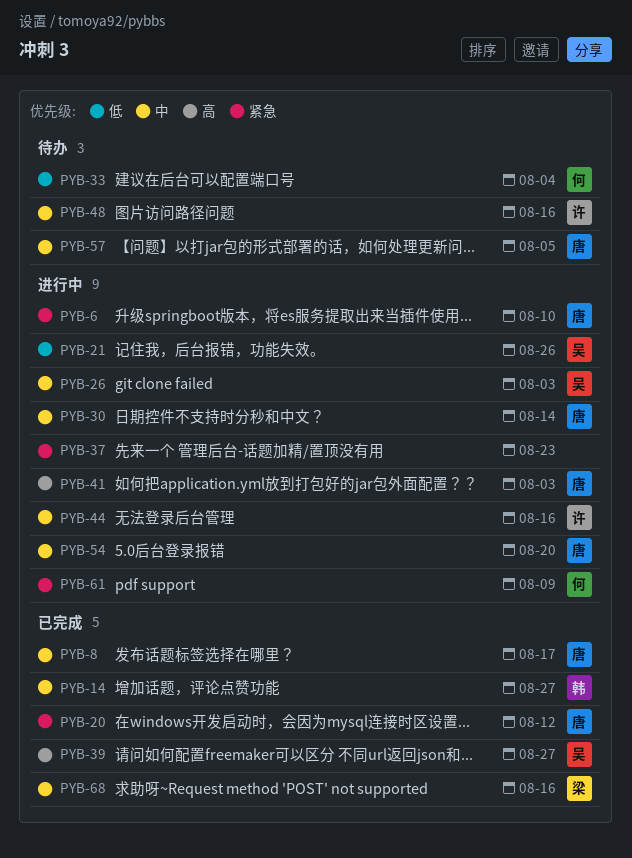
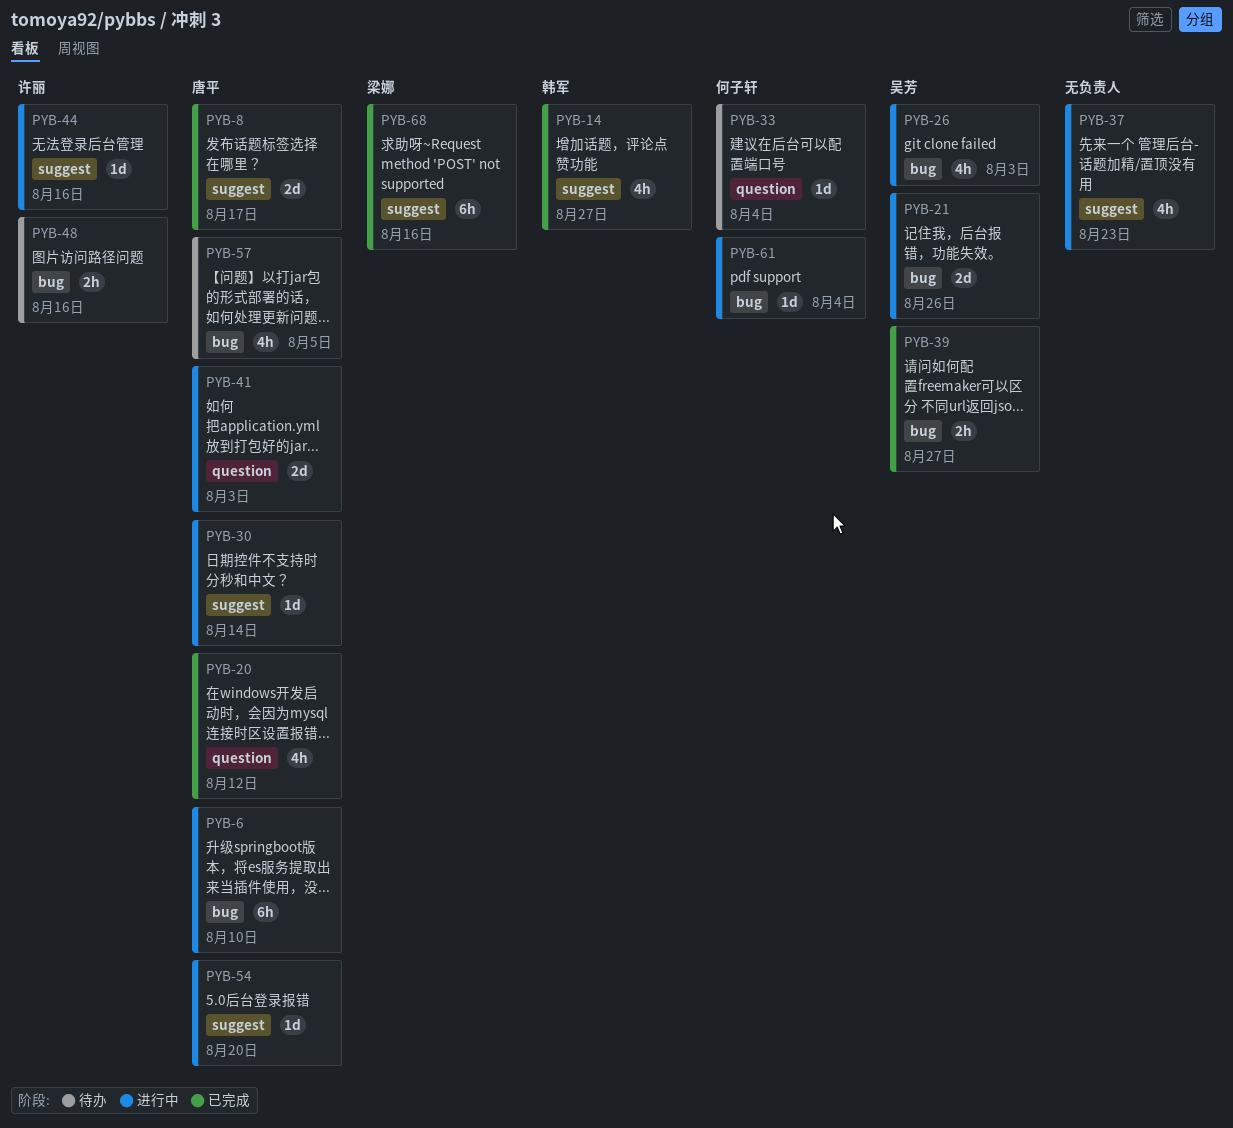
PYB-61, due: Aug 9 -> Aug 4

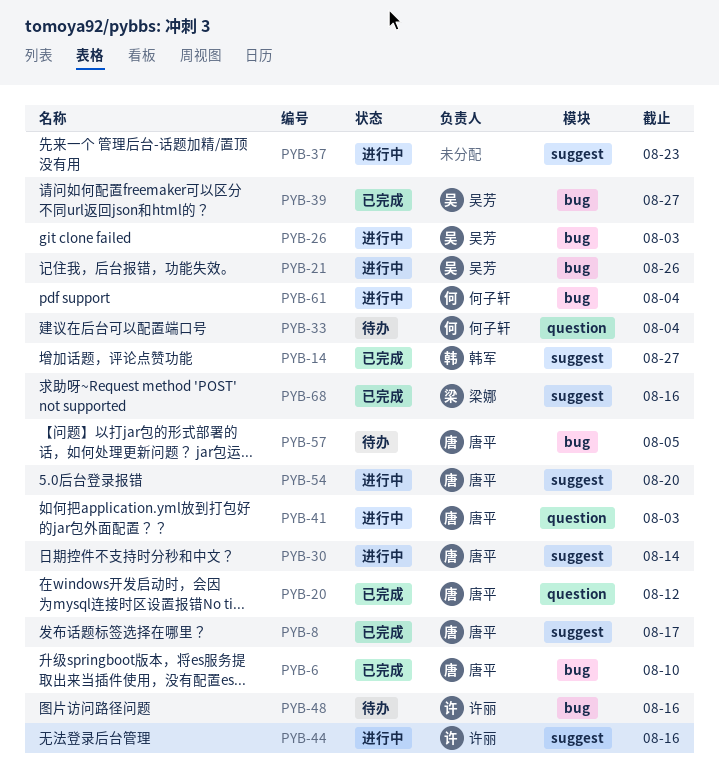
PYB-6, status: 进行中 -> 已完成

